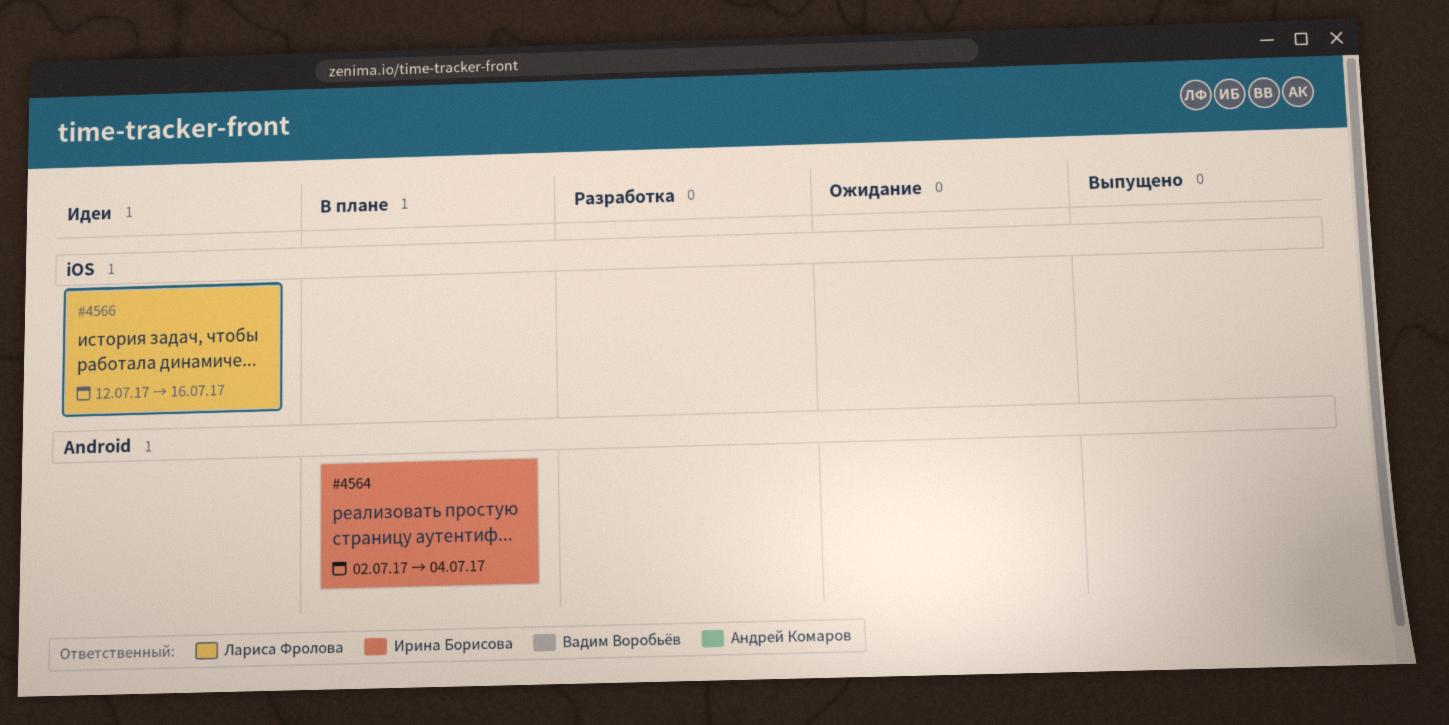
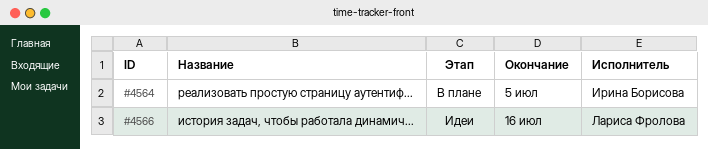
#4564, due: Jul 4 -> Jul 5

